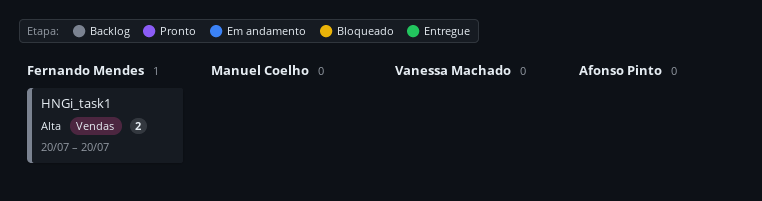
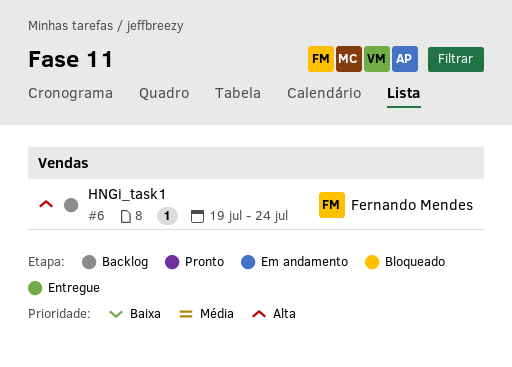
HNGi_task1, estimate: 2 -> 1
HNGi_task1, start: Jul 20 -> Jul 19
HNGi_task1, due: Jul 20 -> Jul 24

